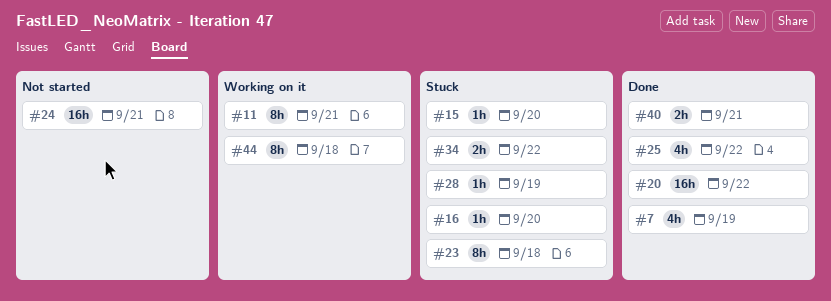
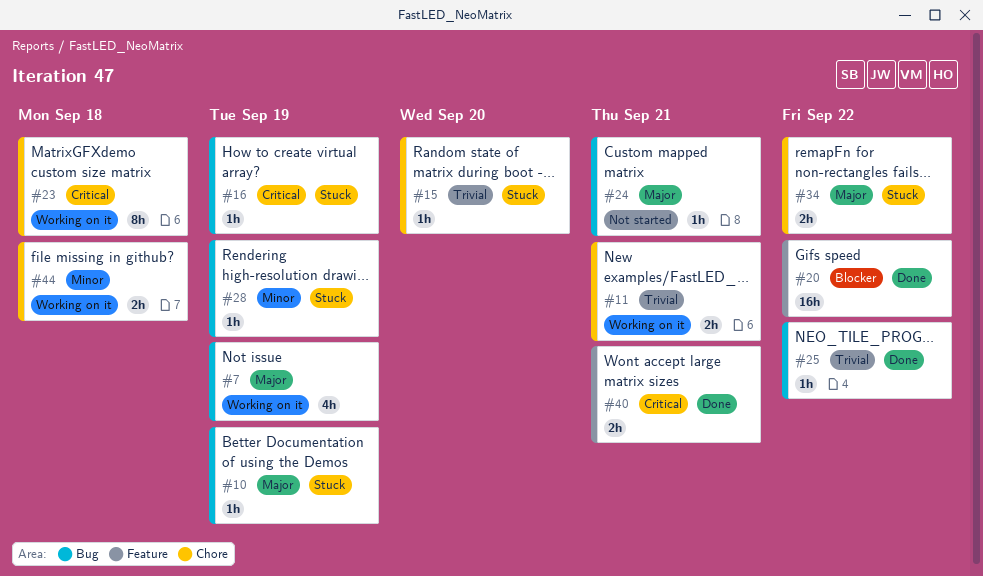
#7, status: Done -> Working on it
#10: none -> present
#11, estimate: 8h -> 2h
#16, due: Sep 20 -> Sep 19
#23, status: Stuck -> Working on it
#24, estimate: 16h -> 1h
#25, estimate: 4h -> 1h
#44, estimate: 8h -> 2h

